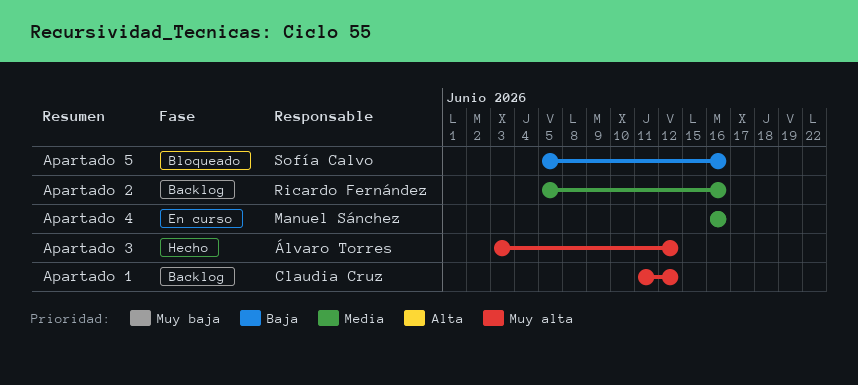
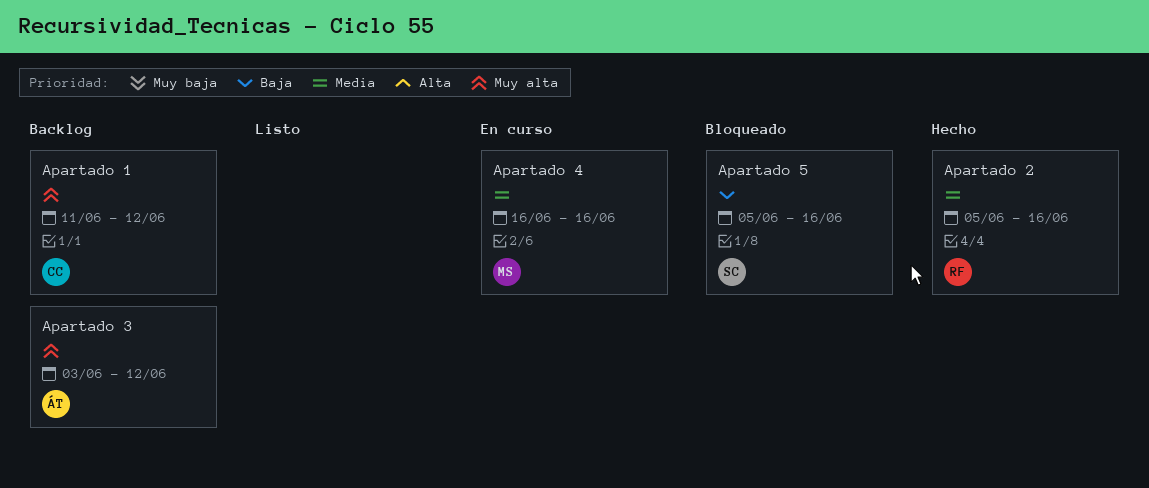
Apartado 2, status: Backlog -> Hecho
Apartado 3, status: Hecho -> Backlog

